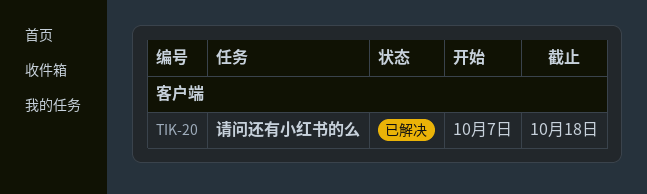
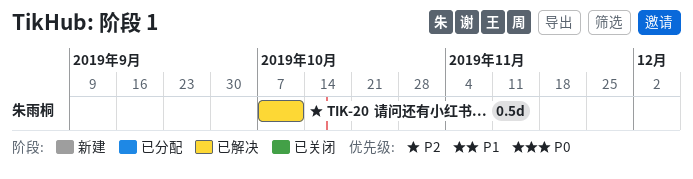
TIK-20, due: Oct 18 -> Oct 11

